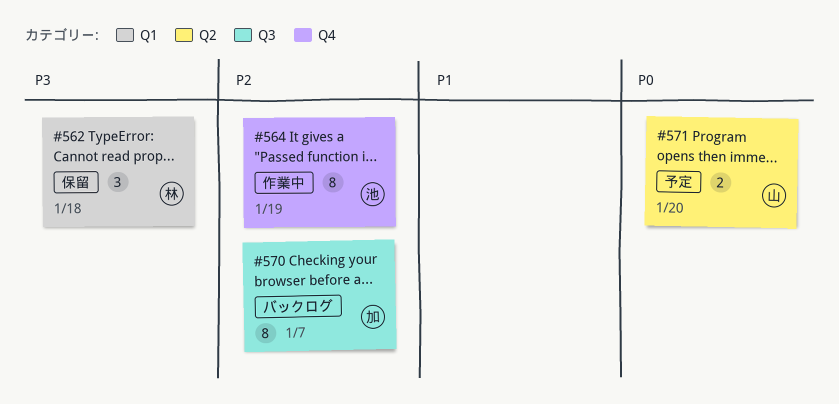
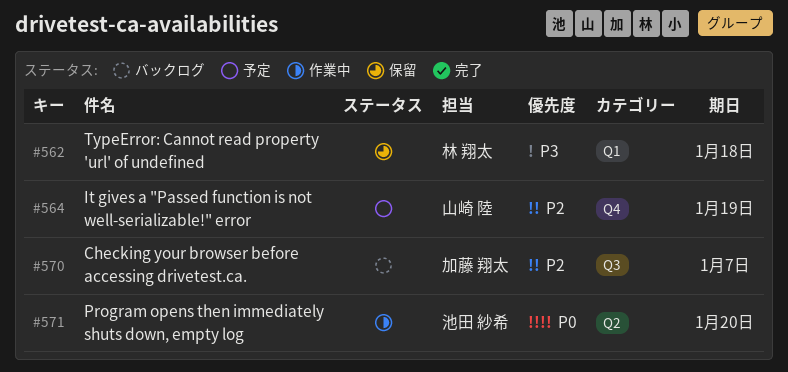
#564, status: 作業中 -> 予定
#564, owner: 池田 紗希 -> 山崎 陸
#571, status: 予定 -> 作業中
#571, owner: 山崎 陸 -> 池田 紗希

